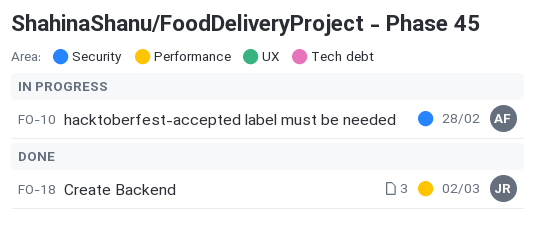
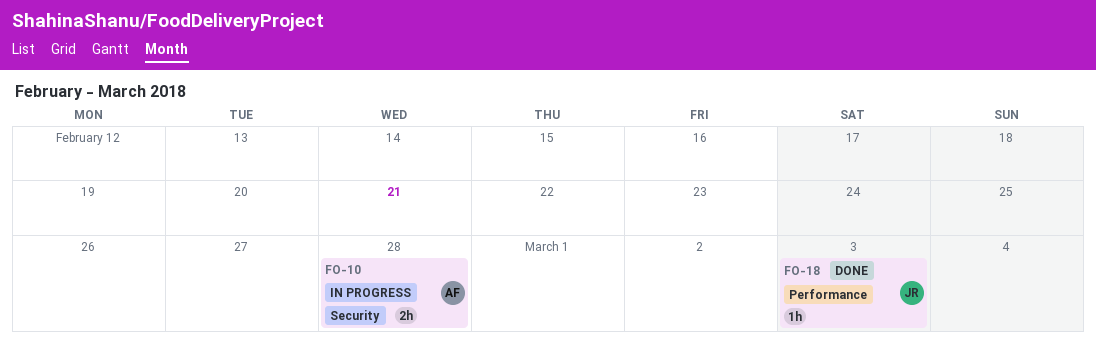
FO-18, due: Mar 2 -> Mar 3

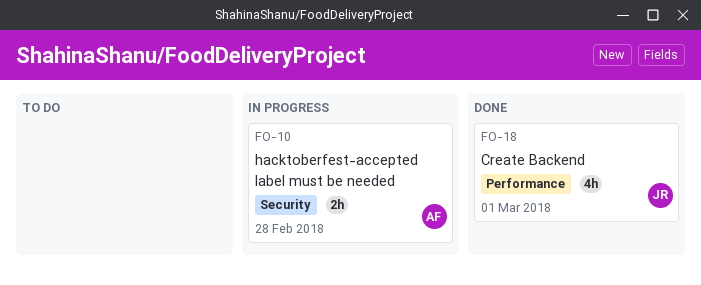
FO-18, estimate: 1h -> 4h
FO-18, due: Mar 3 -> Mar 1

